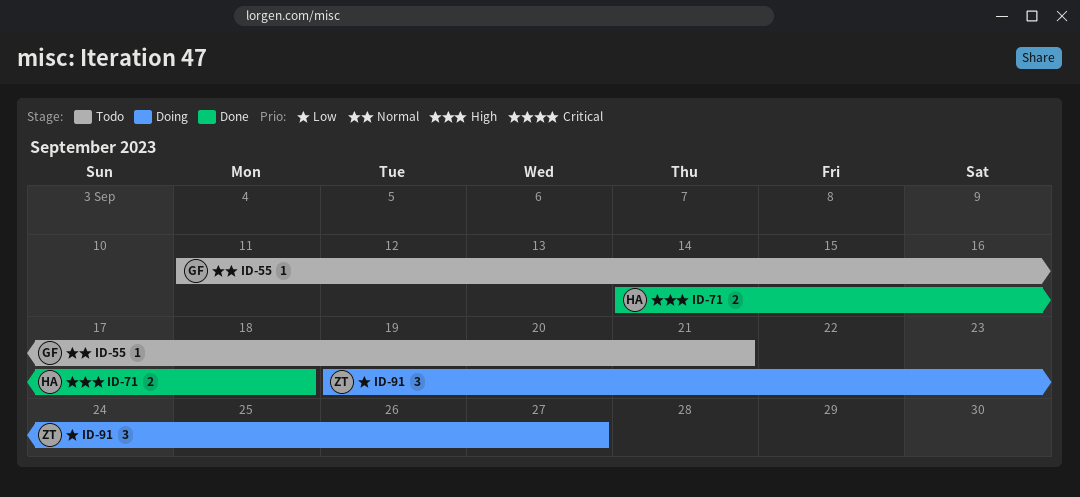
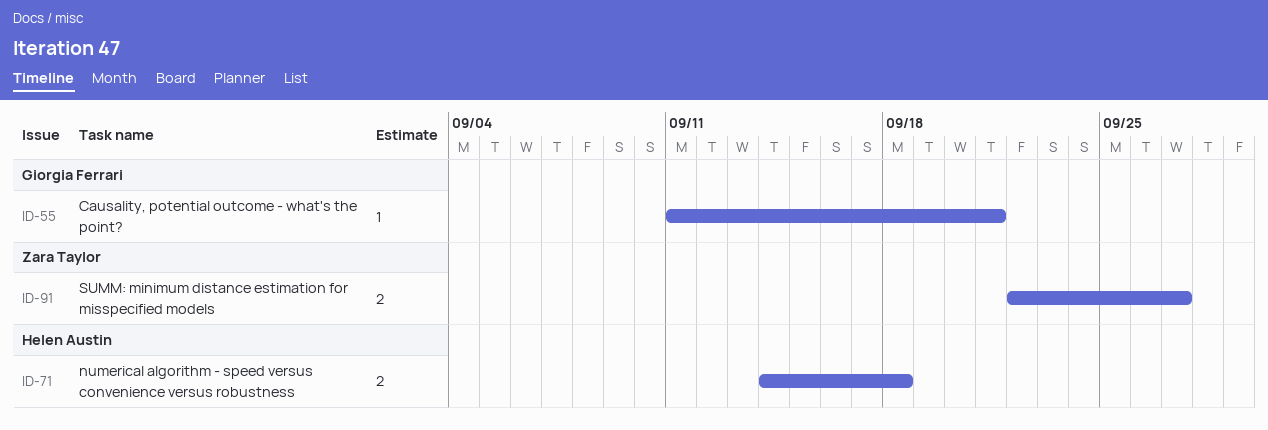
ID-91, estimate: 3 -> 2
ID-91, start: Sep 19 -> Sep 22

